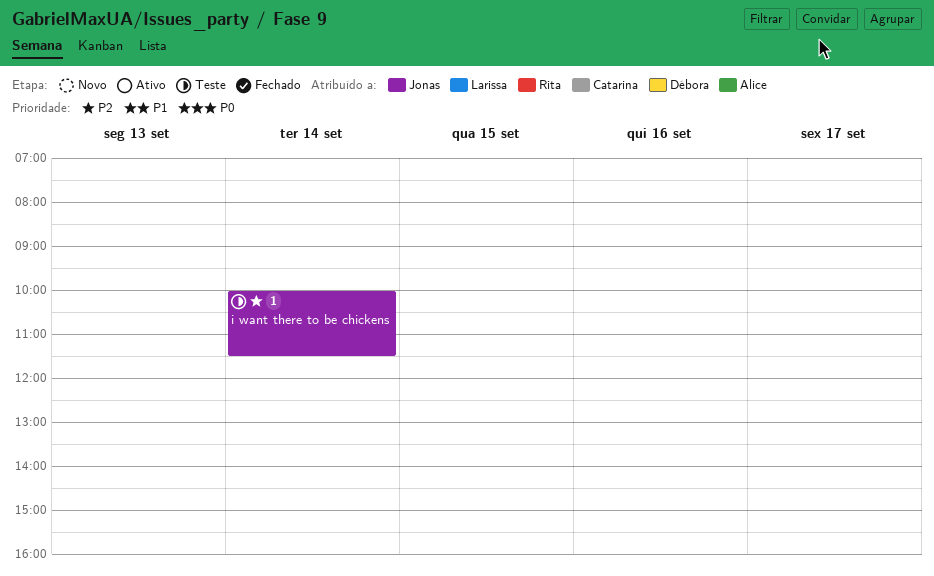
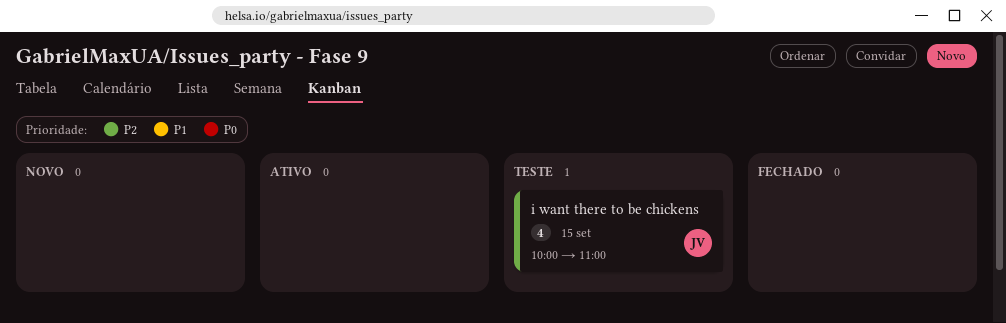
i want there to be chickens, estimate: 1 -> 4
i want there to be chickens, day: Sep 14 -> Sep 15
i want there to be chickens, ends: 11:30 -> 11:00

